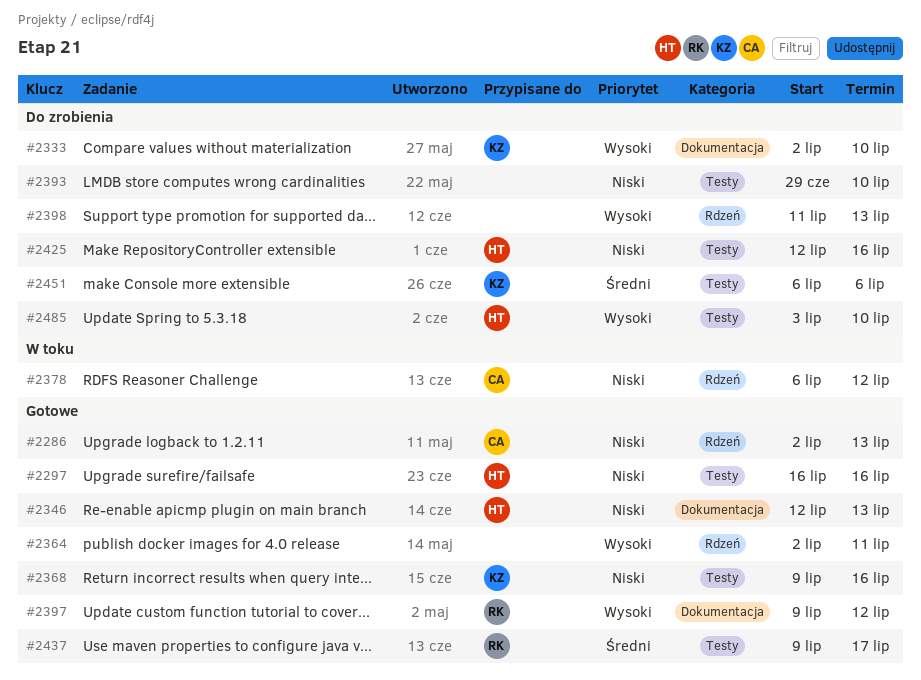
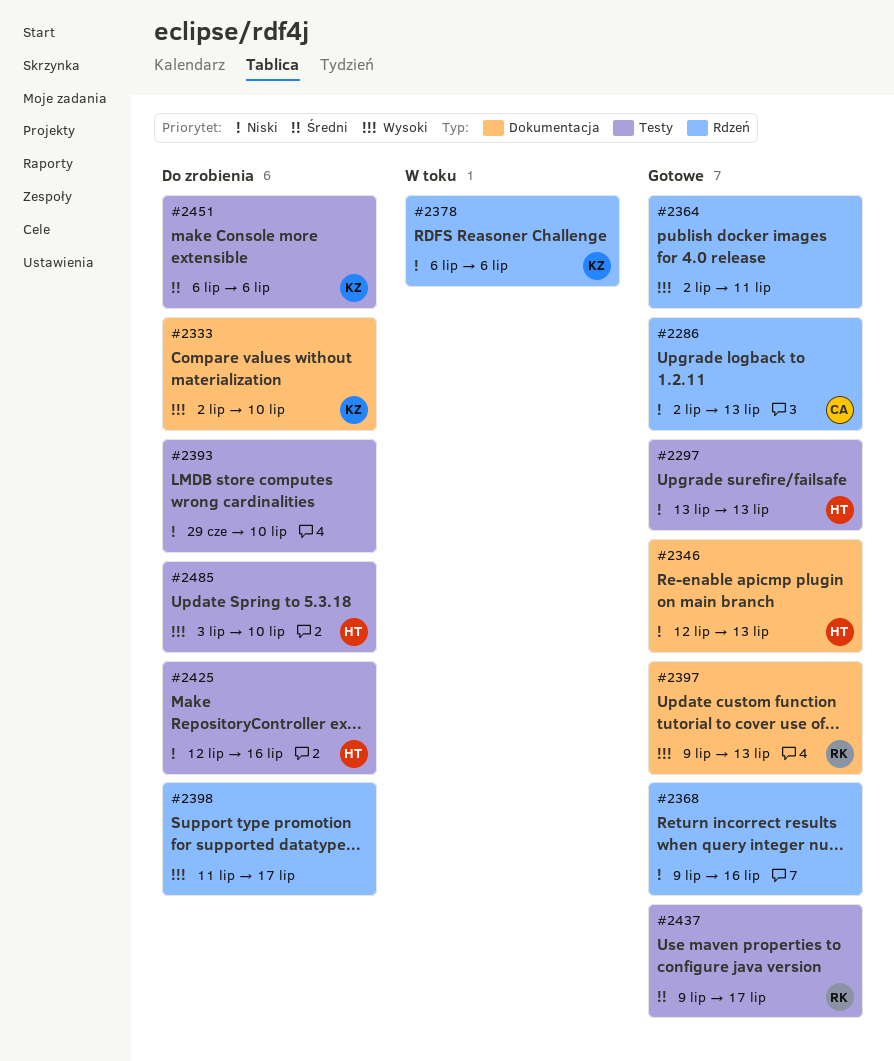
#2297, start: Jul 16 -> Jul 13
#2297, due: Jul 16 -> Jul 13
#2368, owner: KZ -> none
#2368, label: Testy -> Rdzeń
#2378, owner: CA -> KZ
#2378, due: Jul 12 -> Jul 6
#2397, due: Jul 12 -> Jul 13
#2398, due: Jul 13 -> Jul 17

